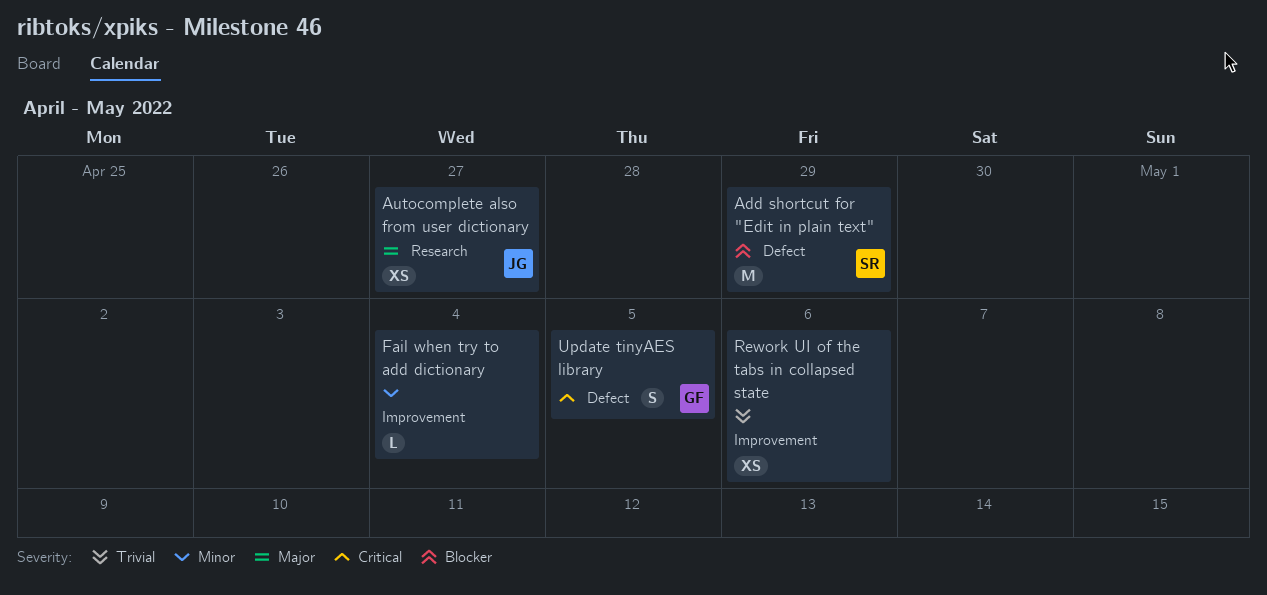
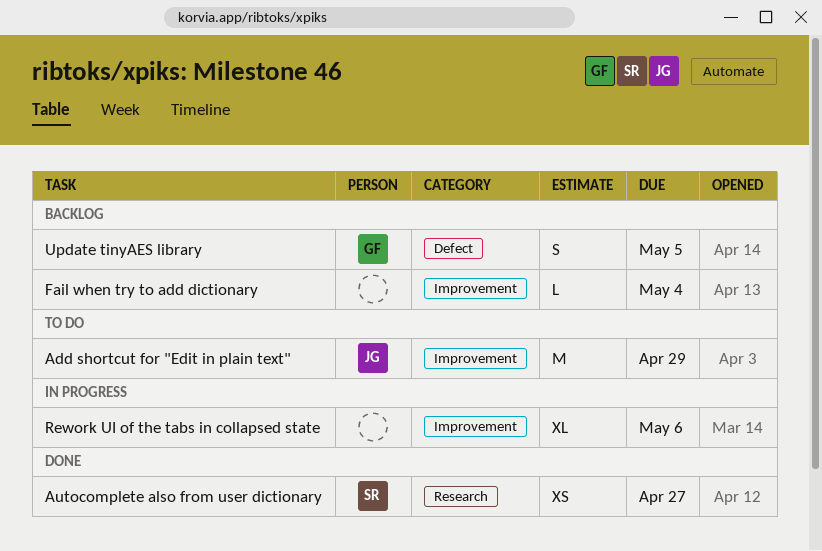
Add shortcut for "Edit in plain text", owner: SR -> JG
Add shortcut for "Edit in plain text", label: Defect -> Improvement
Autocomplete also from user dictionary, owner: JG -> SR
Rework UI of the tabs in collapsed state, estimate: XS -> XL

